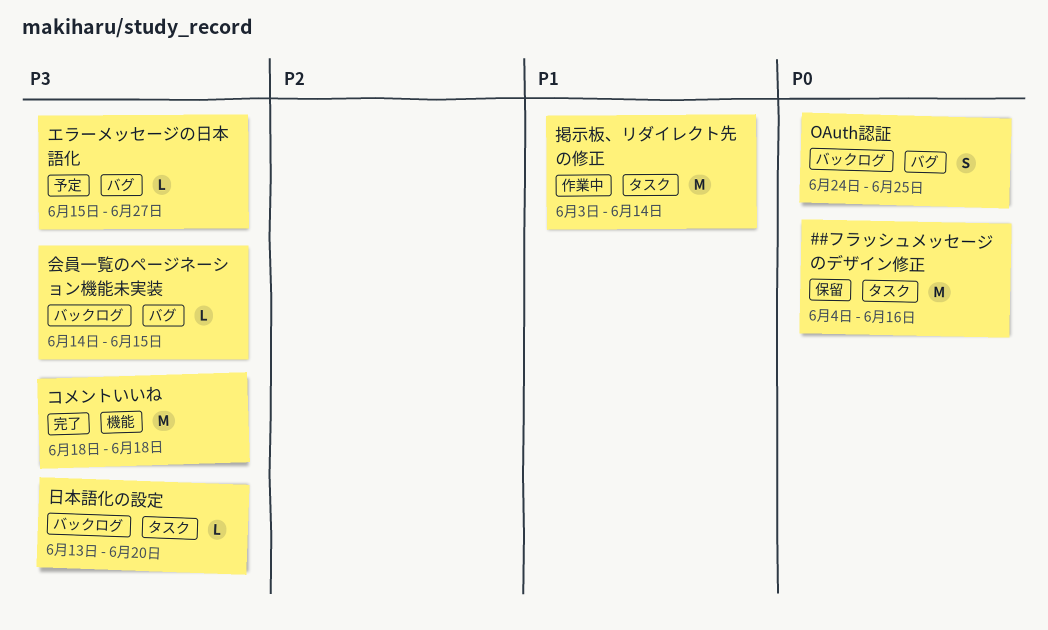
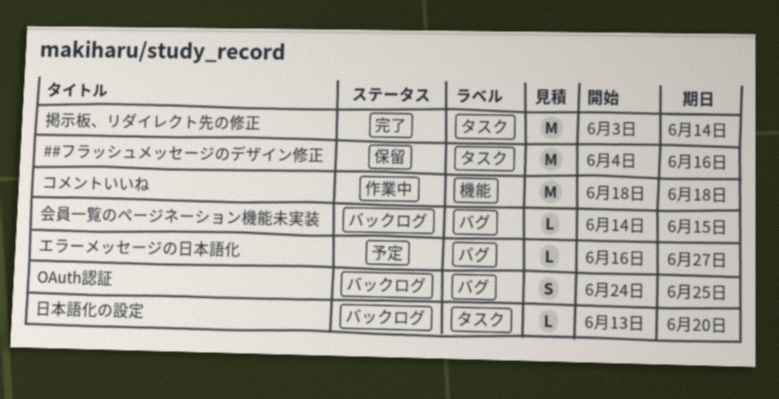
エラーメッセージの日本語化, start: Jun 15 -> Jun 16
コメントいいね, status: 完了 -> 作業中
掲示板、リダイレクト先の修正, status: 作業中 -> 完了

